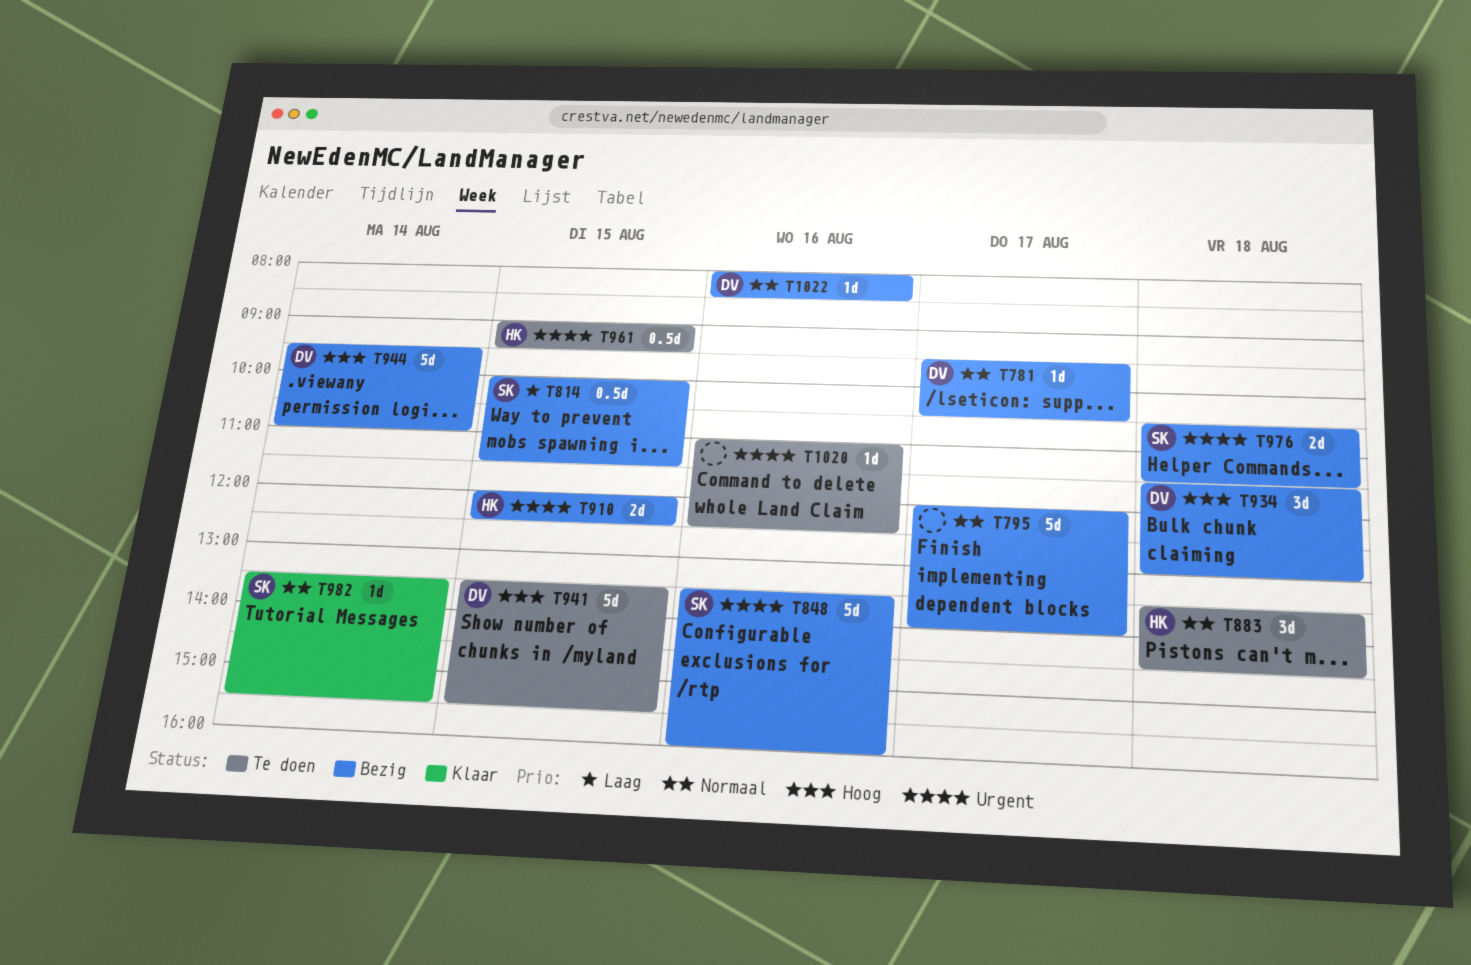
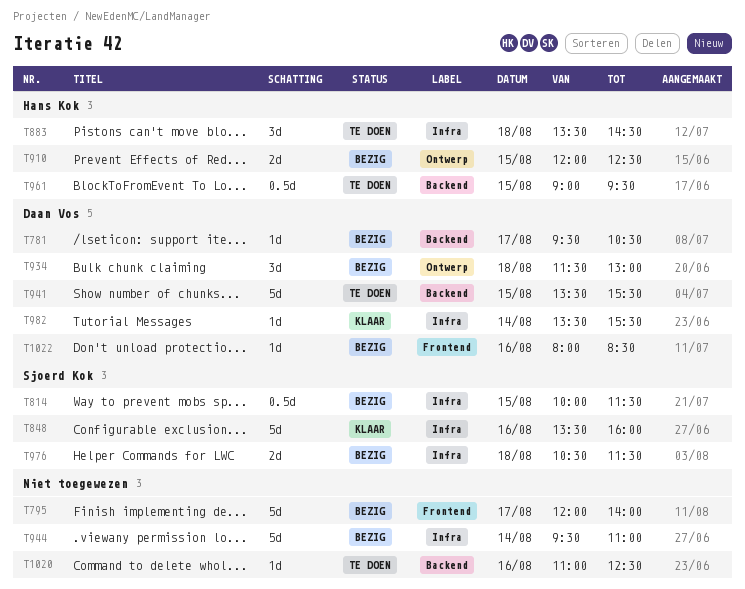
T848, status: Bezig -> Klaar
T944, owner: Daan Vos -> none
T982, owner: Sjoerd Kok -> Daan Vos

